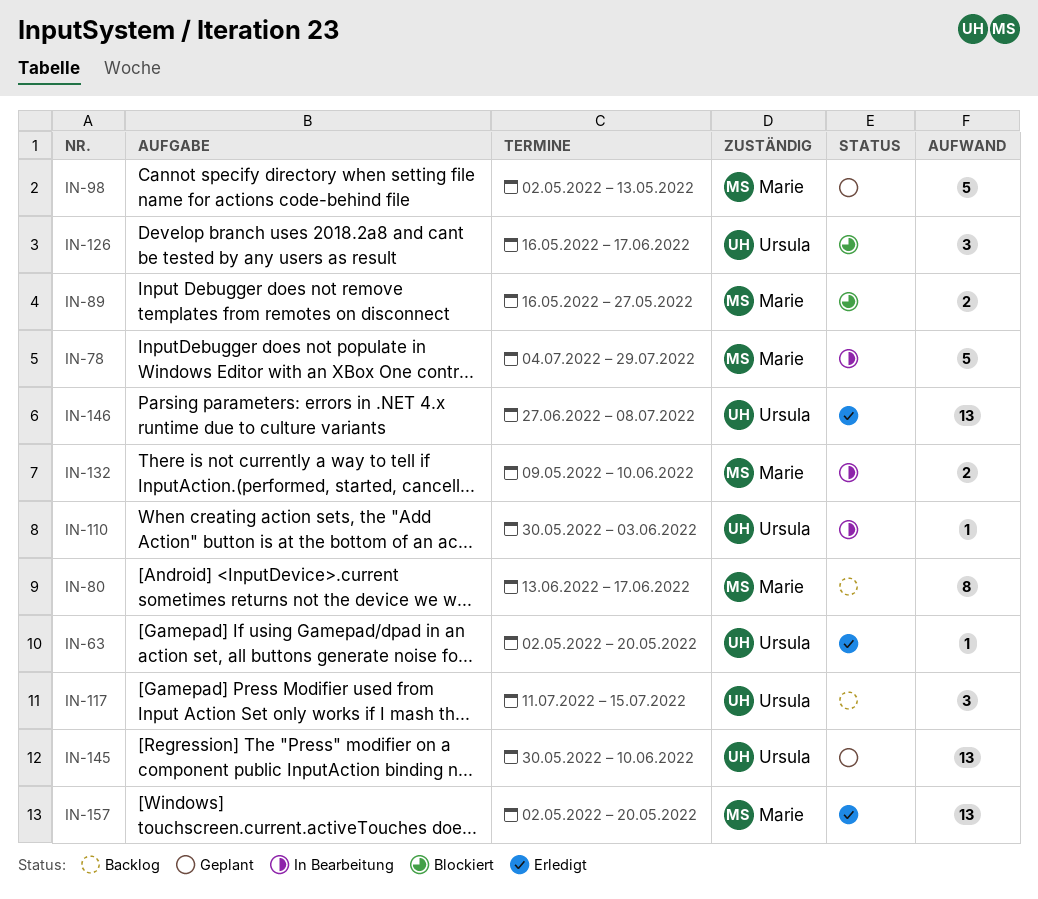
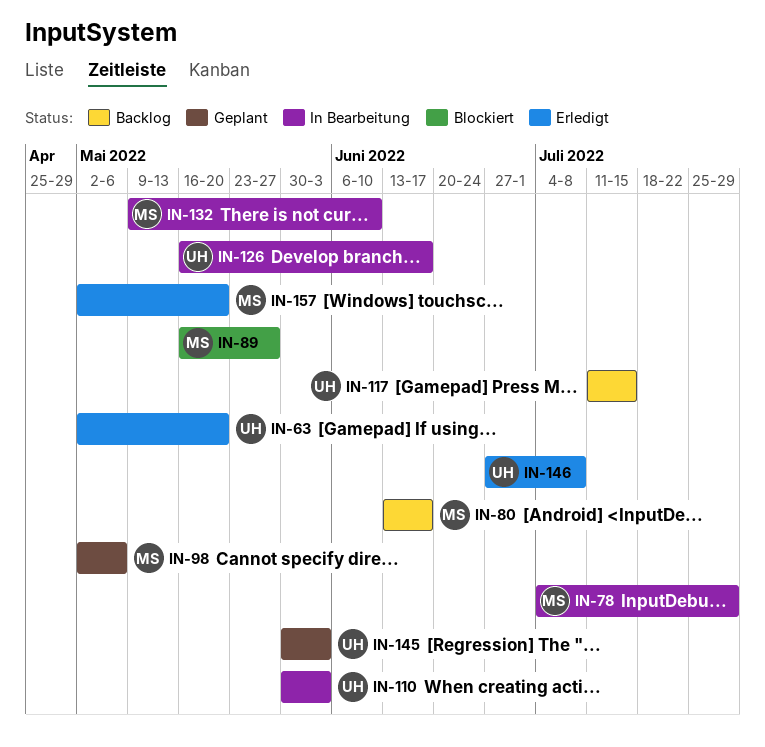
IN-98, due: May 13 -> May 6
IN-126, status: Blockiert -> In Bearbeitung
IN-145, due: Jun 10 -> Jun 3

